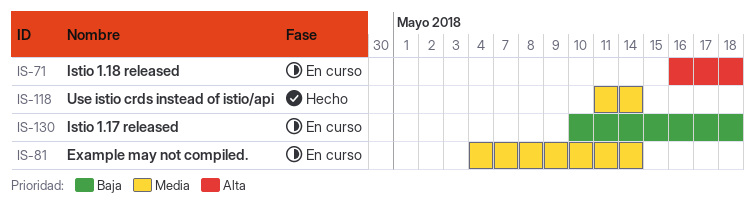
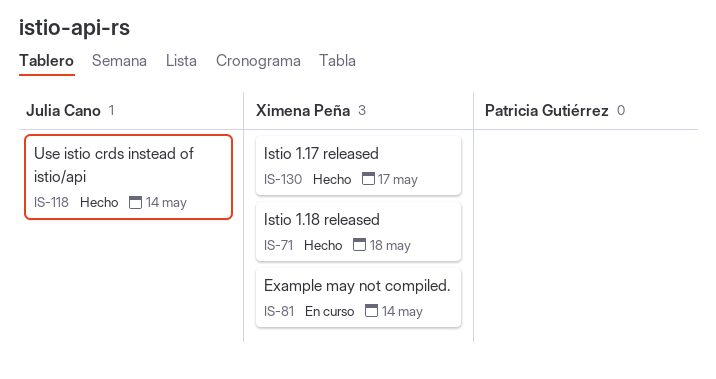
IS-71, status: En curso -> Hecho
IS-130, status: En curso -> Hecho
IS-130, due: May 18 -> May 17

